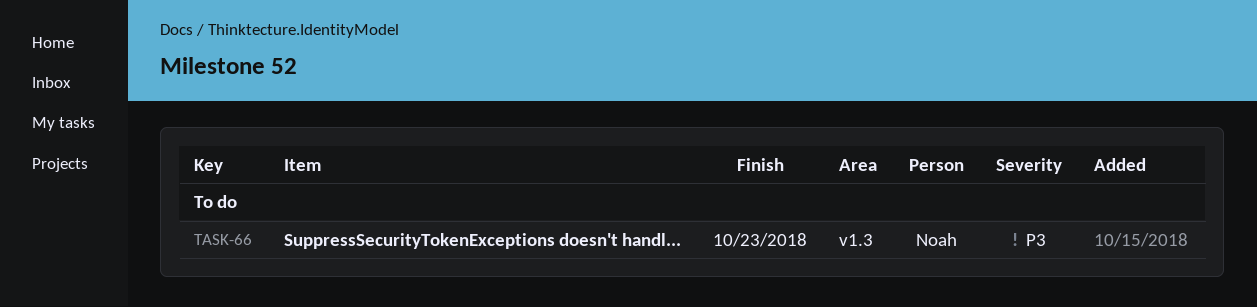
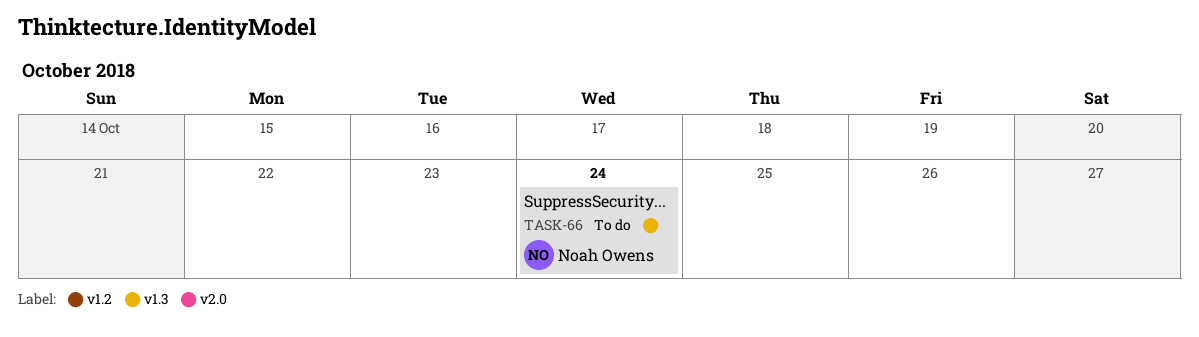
TASK-66, due: Oct 23 -> Oct 24

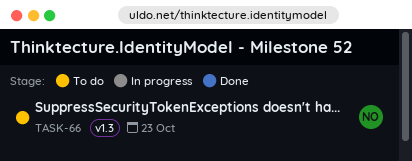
TASK-66, due: Oct 24 -> Oct 23

